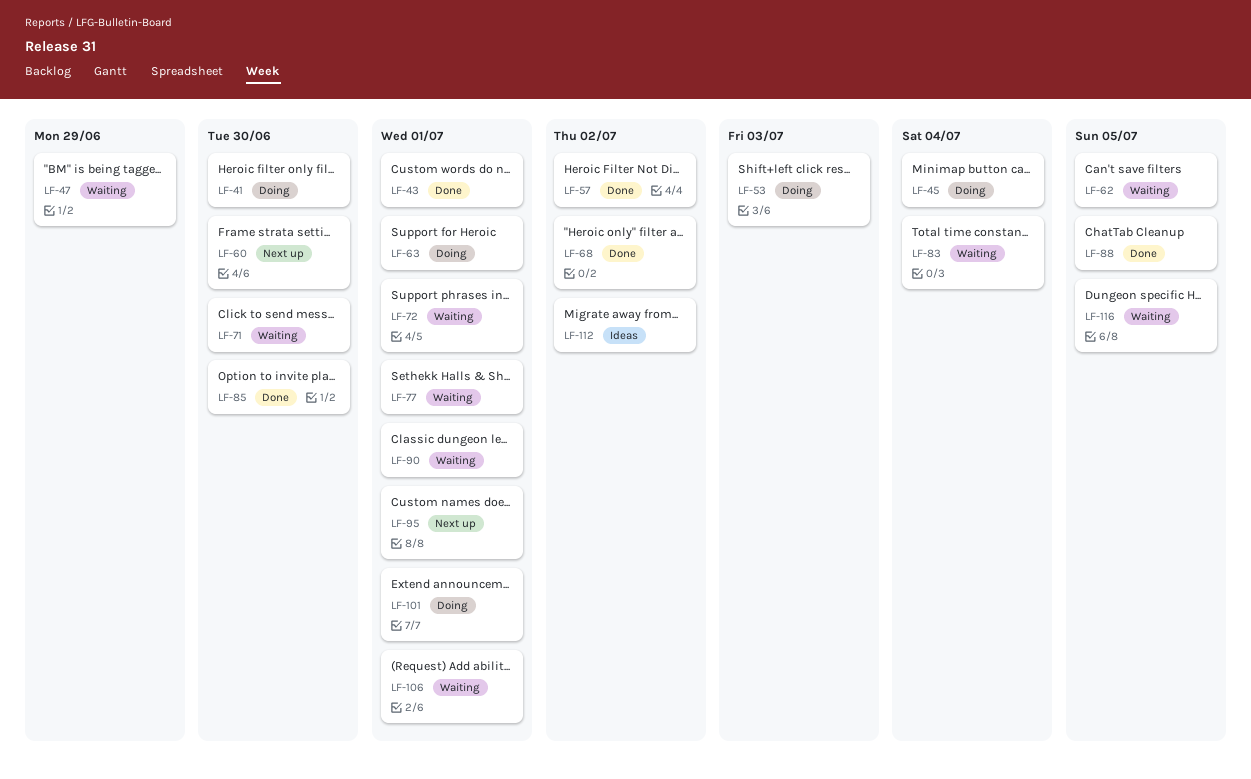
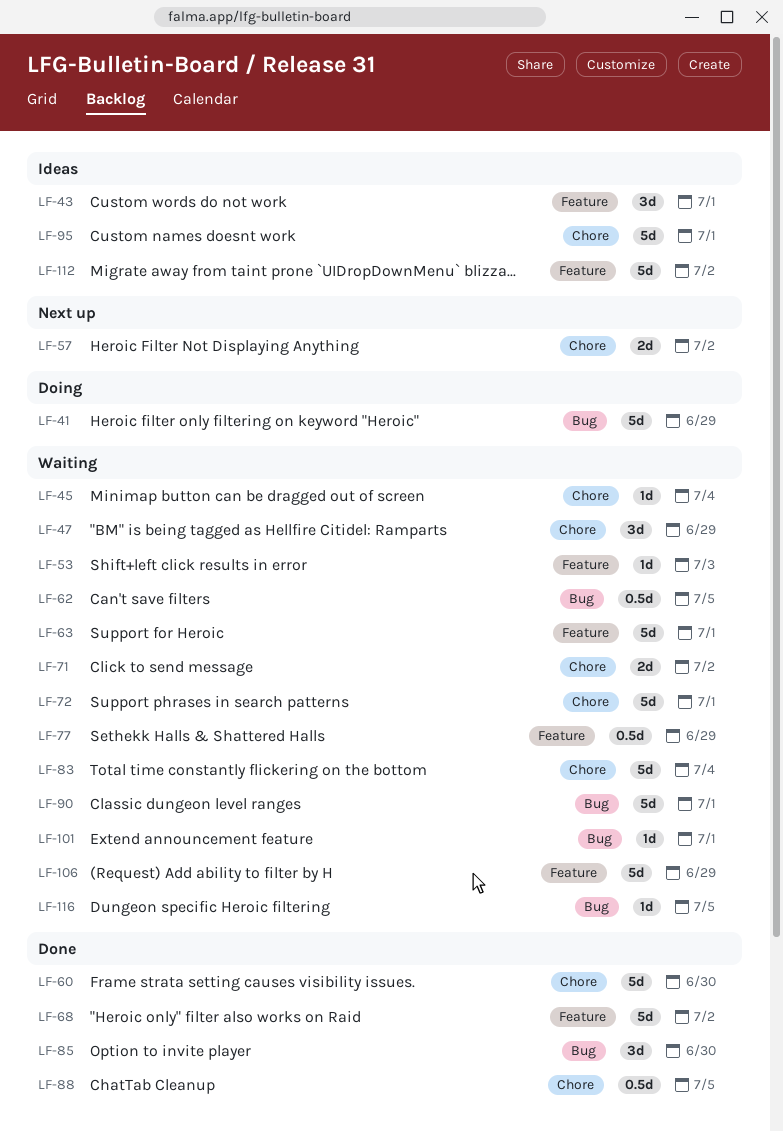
LF-41, due: Jun 30 -> Jun 29
LF-43, status: Done -> Ideas
LF-45, status: Doing -> Waiting
LF-53, status: Doing -> Waiting
LF-57, status: Done -> Next up
LF-60, status: Next up -> Done
LF-63, status: Doing -> Waiting
LF-71, due: Jun 30 -> Jul 2
LF-77, due: Jul 1 -> Jun 29
LF-95, status: Next up -> Ideas
LF-101, status: Doing -> Waiting
LF-106, due: Jul 1 -> Jun 29

